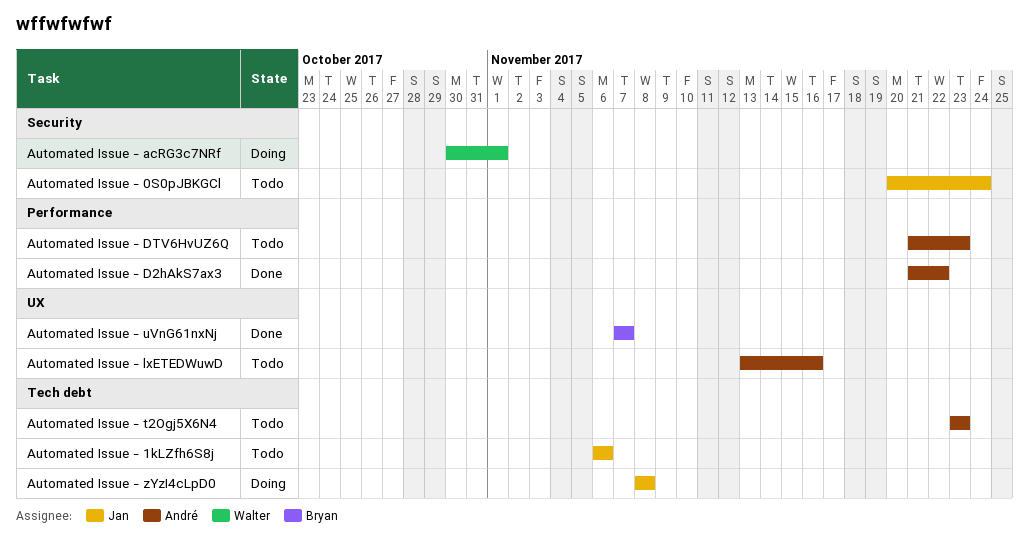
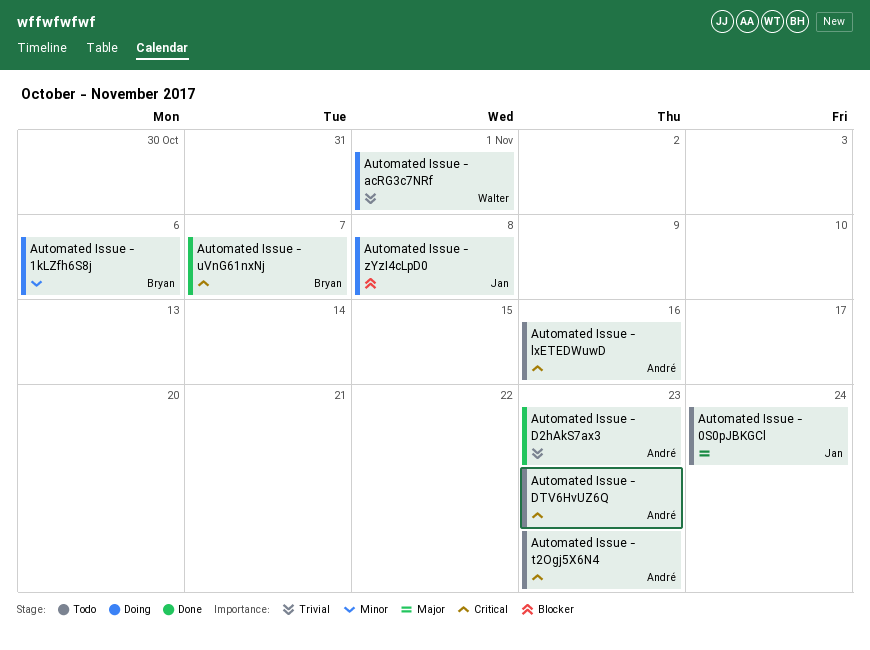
Automated Issue - 1kLZfh6S8j, status: Todo -> Doing
Automated Issue - 1kLZfh6S8j, owner: Jan -> Bryan
Automated Issue - D2hAkS7ax3, due: Nov 22 -> Nov 23

